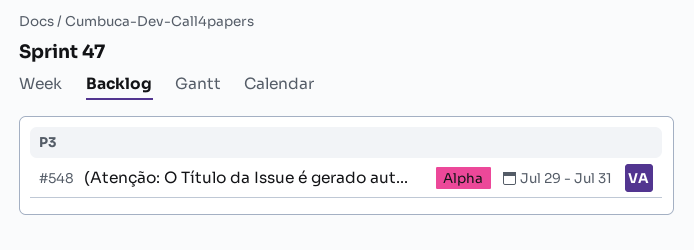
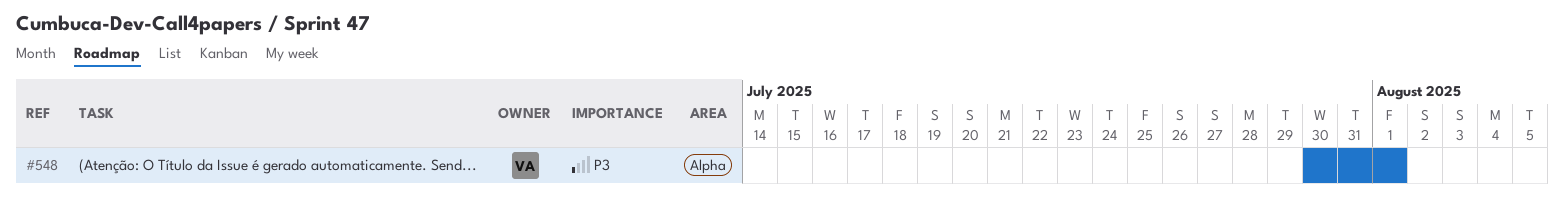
#548, start: Jul 29 -> Jul 30
#548, due: Jul 31 -> Aug 1

